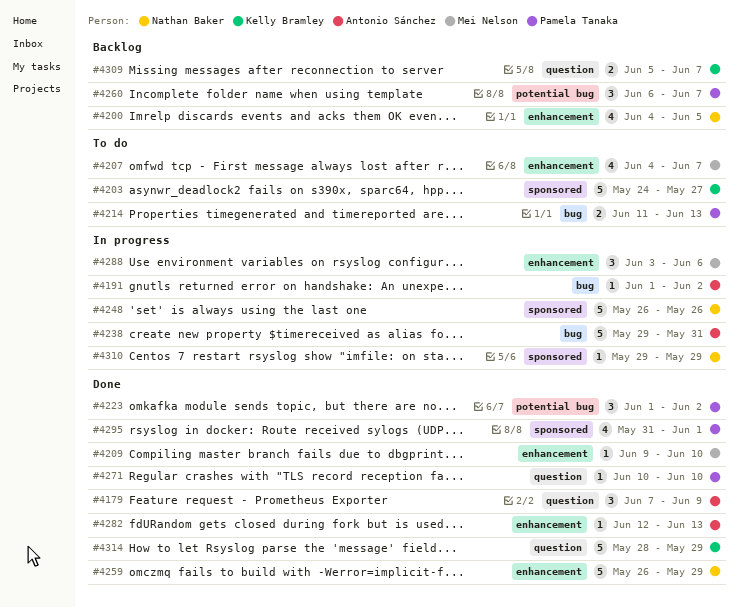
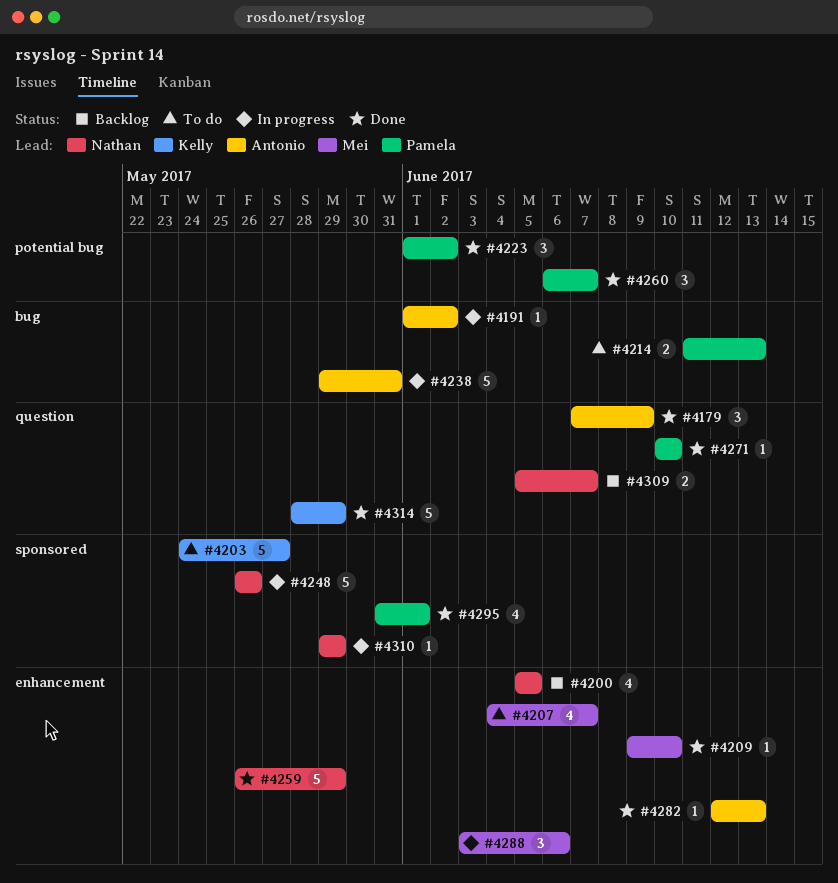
#4200, start: Jun 4 -> Jun 5
#4260, status: Backlog -> Done
#4309, owner: Kelly Bramley -> Nathan Baker

